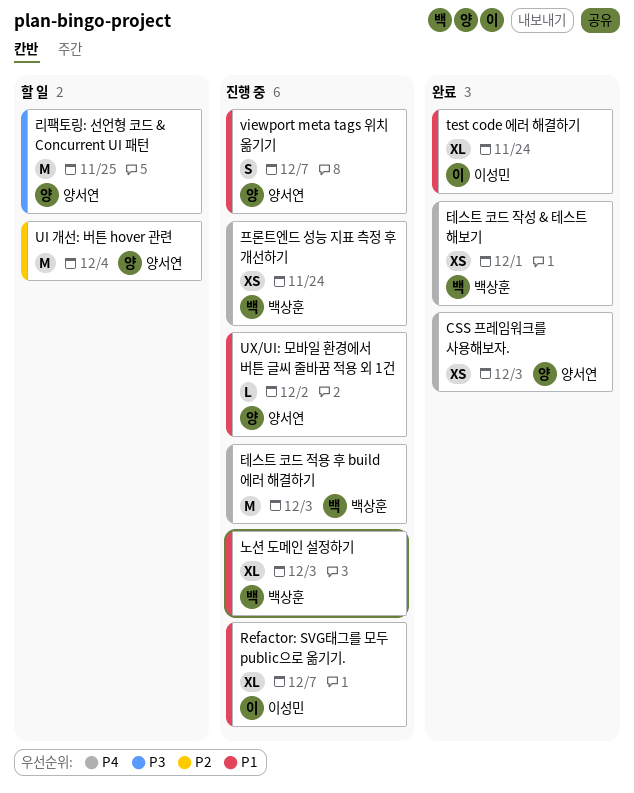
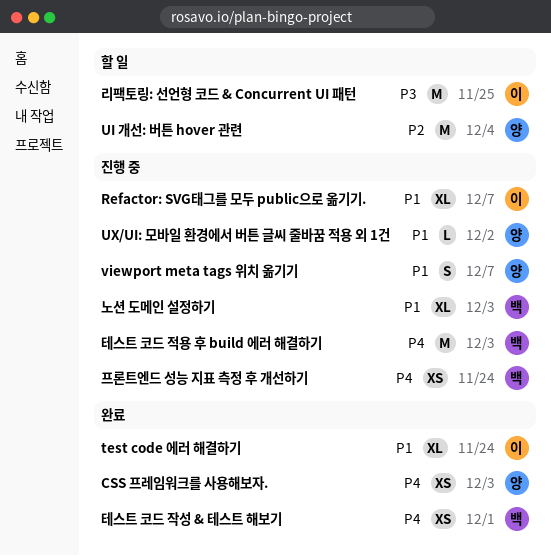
리팩토링: 선언형 코드 & Concurrent UI 패턴, owner: 양서연 -> 이성민

